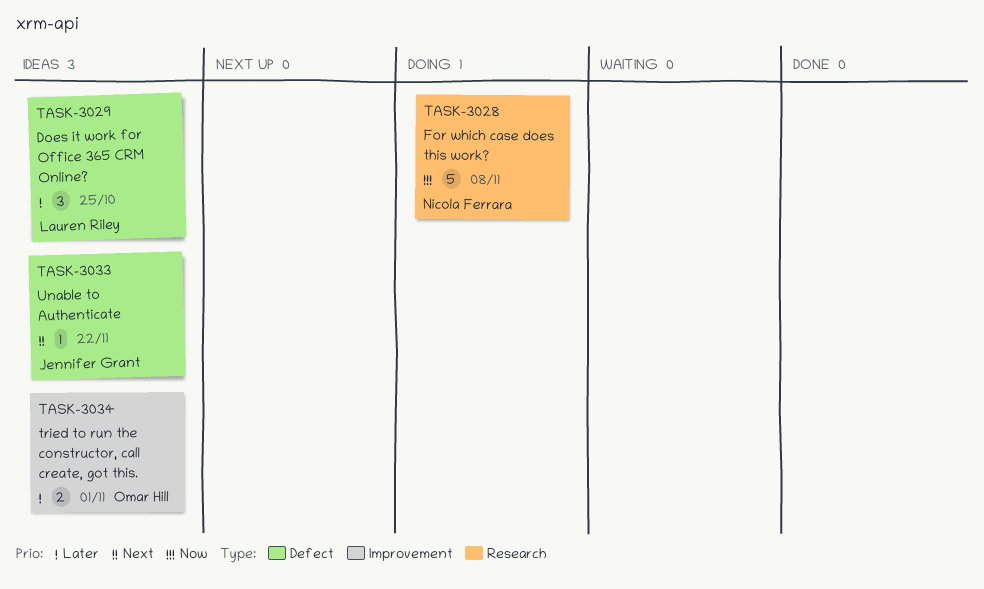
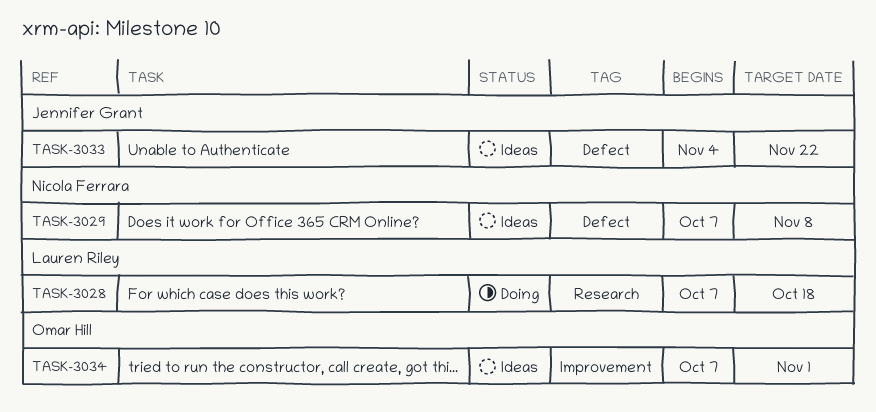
TASK-3028, owner: Nicola Ferrara -> Lauren Riley
TASK-3028, due: Nov 8 -> Oct 18
TASK-3029, owner: Lauren Riley -> Nicola Ferrara
TASK-3029, due: Oct 25 -> Nov 8

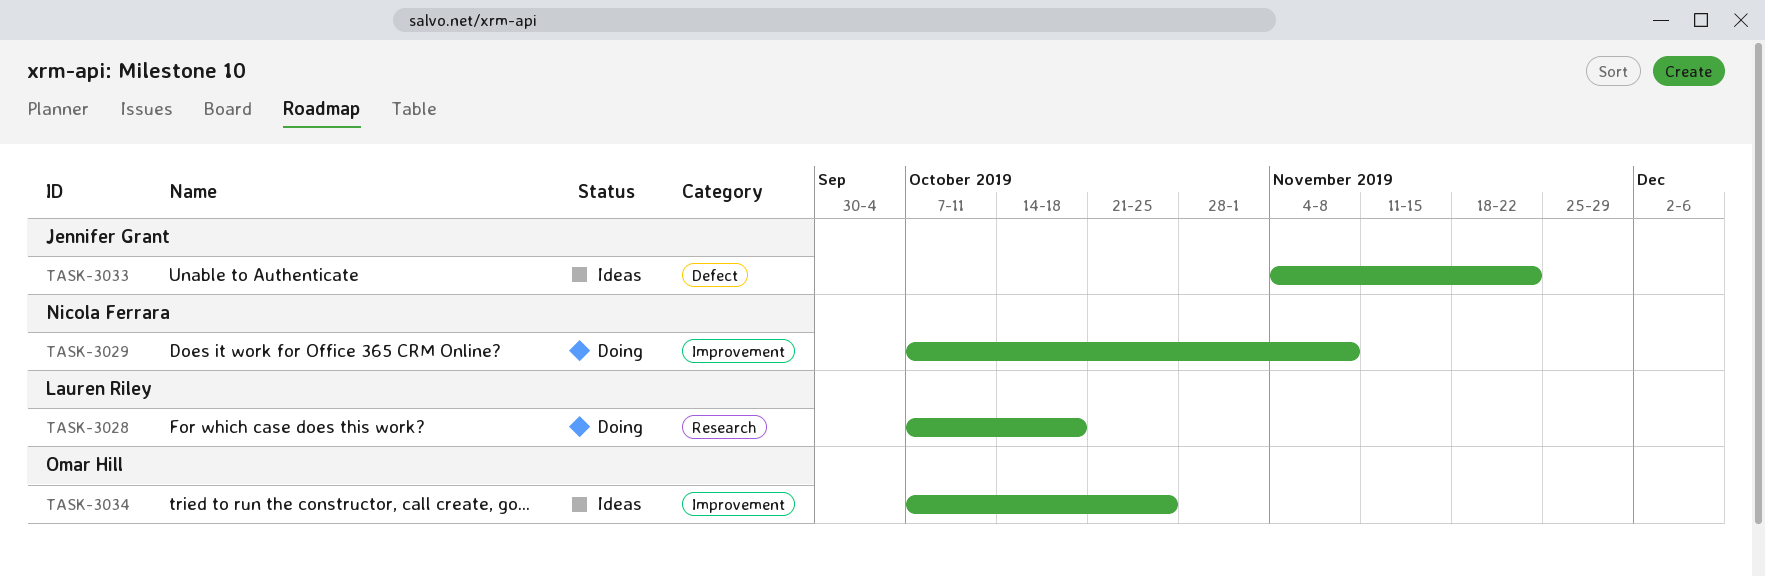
TASK-3029, status: Ideas -> Doing
TASK-3029, label: Defect -> Improvement
TASK-3034, due: Nov 1 -> Oct 25

